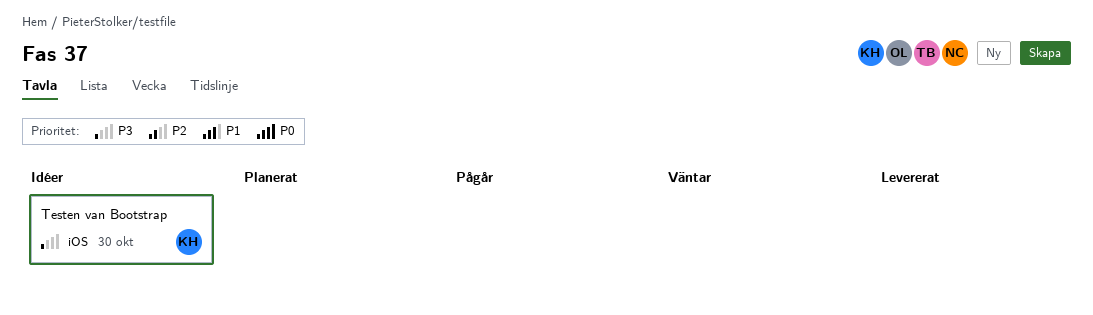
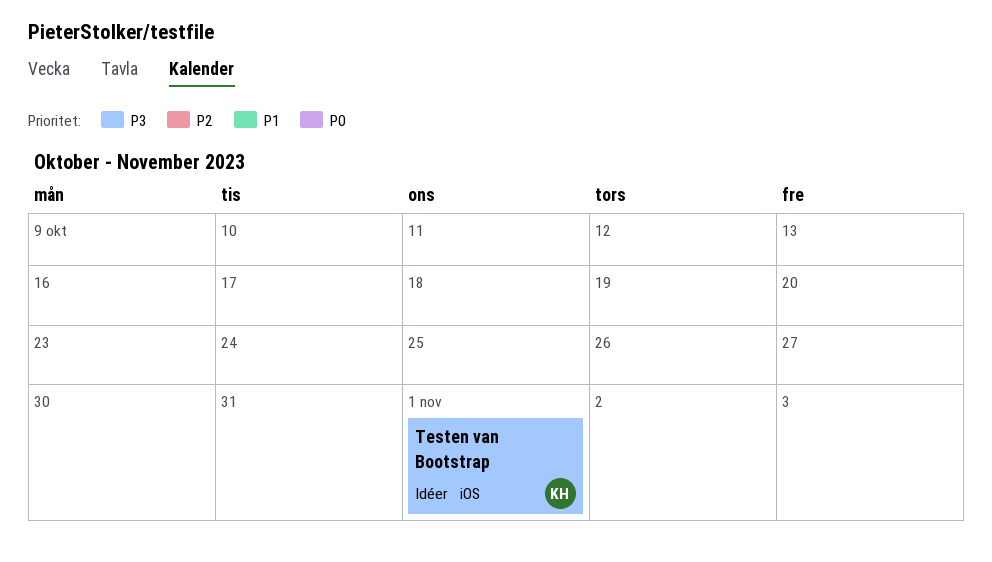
Testen van Bootstrap, due: Oct 30 -> Nov 1

